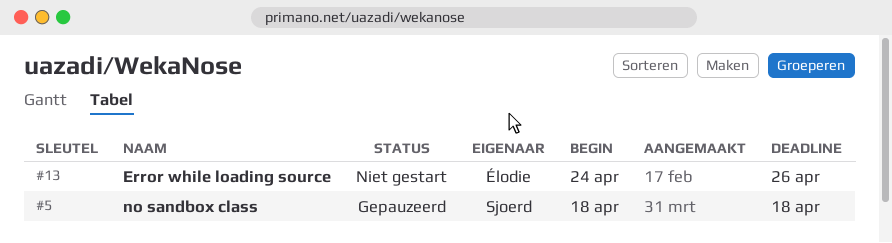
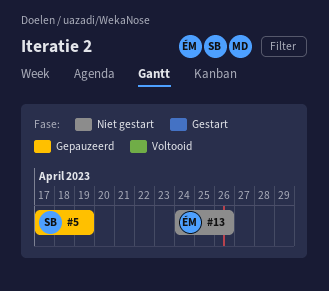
#5, start: Apr 18 -> Apr 17
#5, due: Apr 18 -> Apr 19

